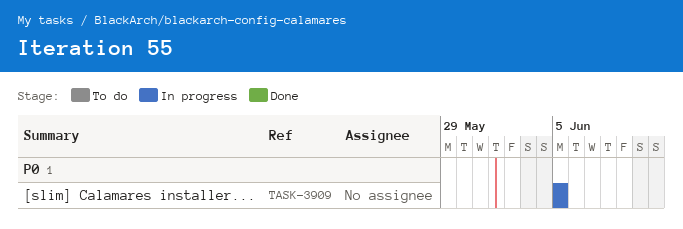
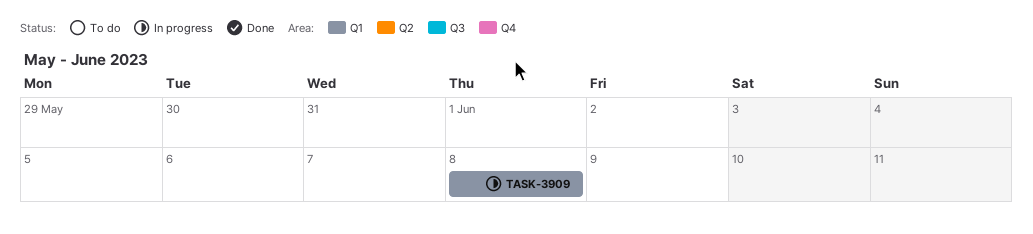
TASK-3909, start: Jun 5 -> Jun 8
TASK-3909, due: Jun 5 -> Jun 8

